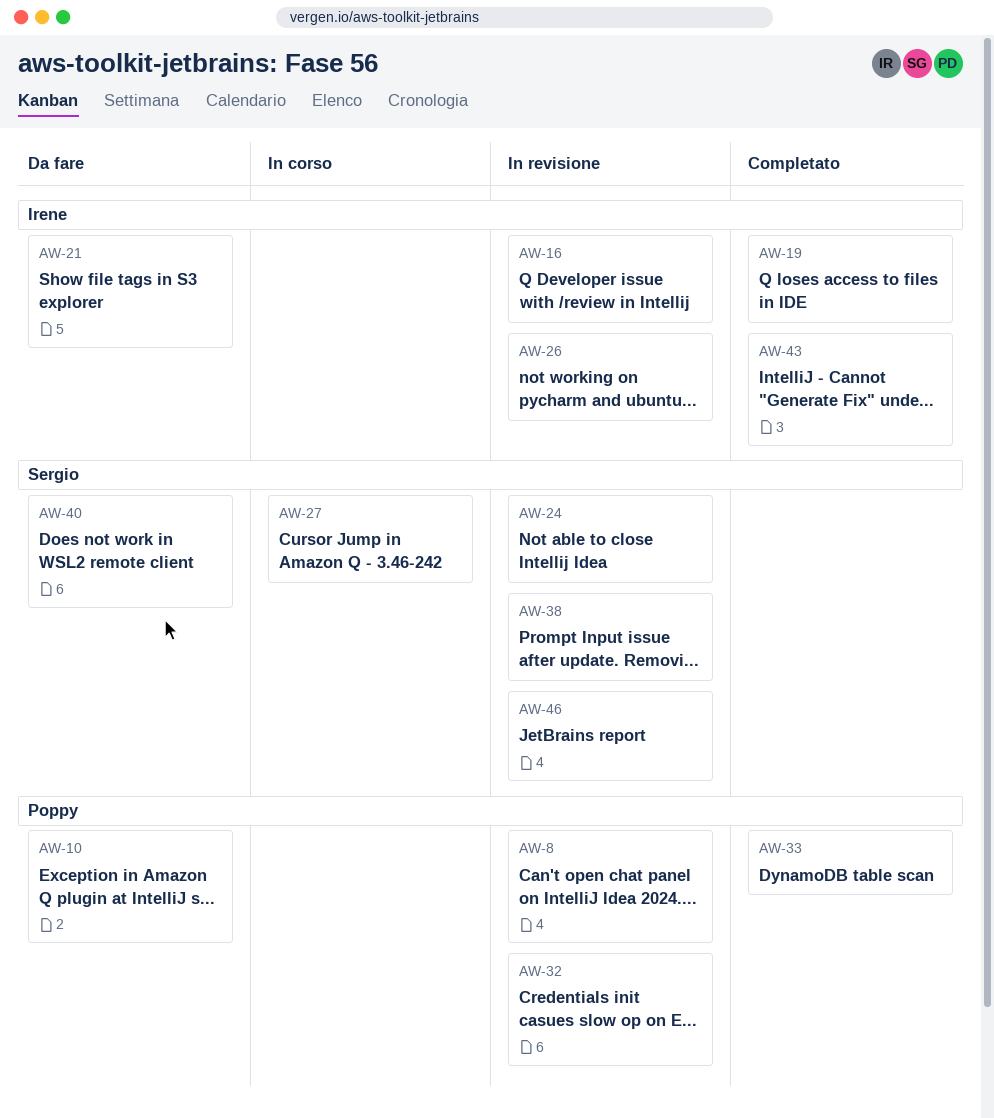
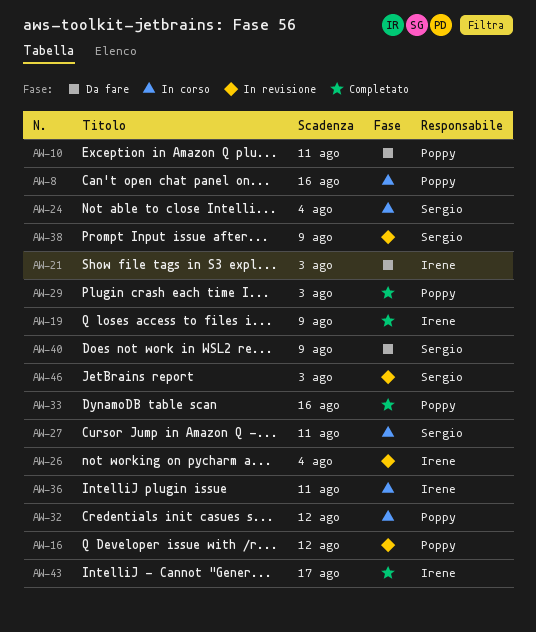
AW-8, status: In revisione -> In corso
AW-16, owner: Irene -> Poppy
AW-24, status: In revisione -> In corso
AW-29: none -> present
AW-32, status: In revisione -> In corso
AW-36: none -> present

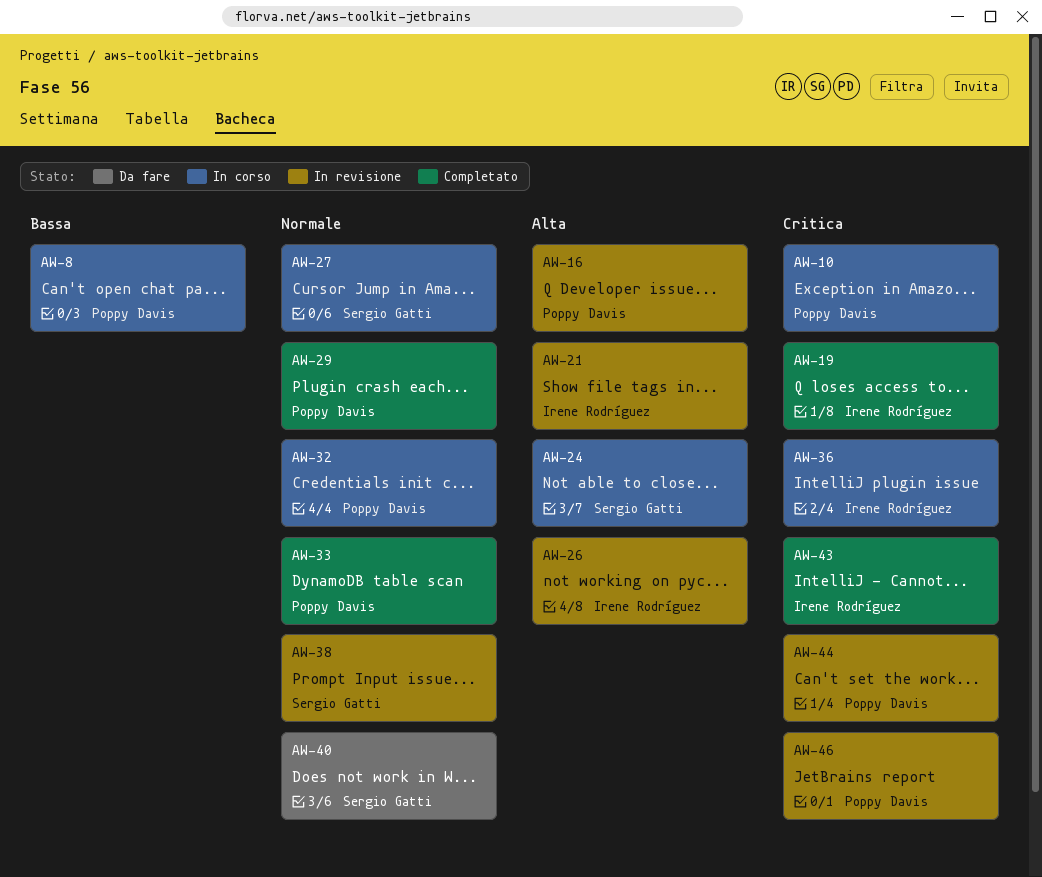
AW-10, status: Da fare -> In corso
AW-21, status: Da fare -> In revisione
AW-44: none -> present
AW-46, owner: Sergio Gatti -> Poppy Davis

